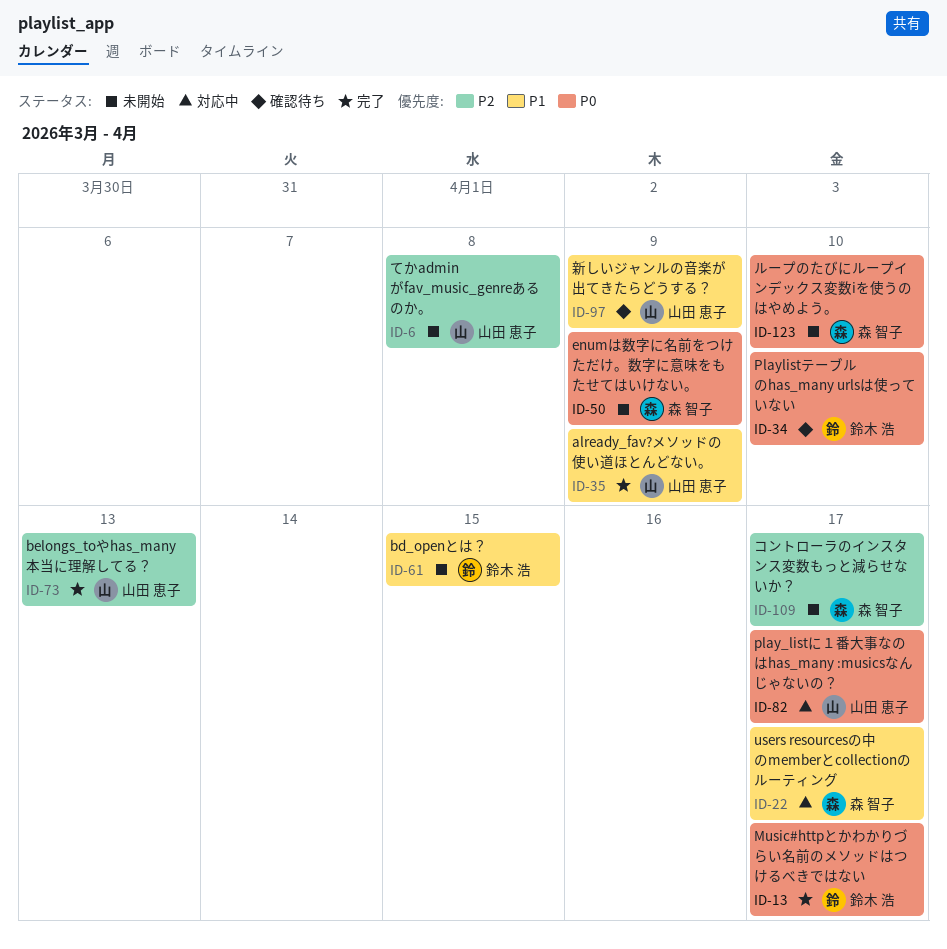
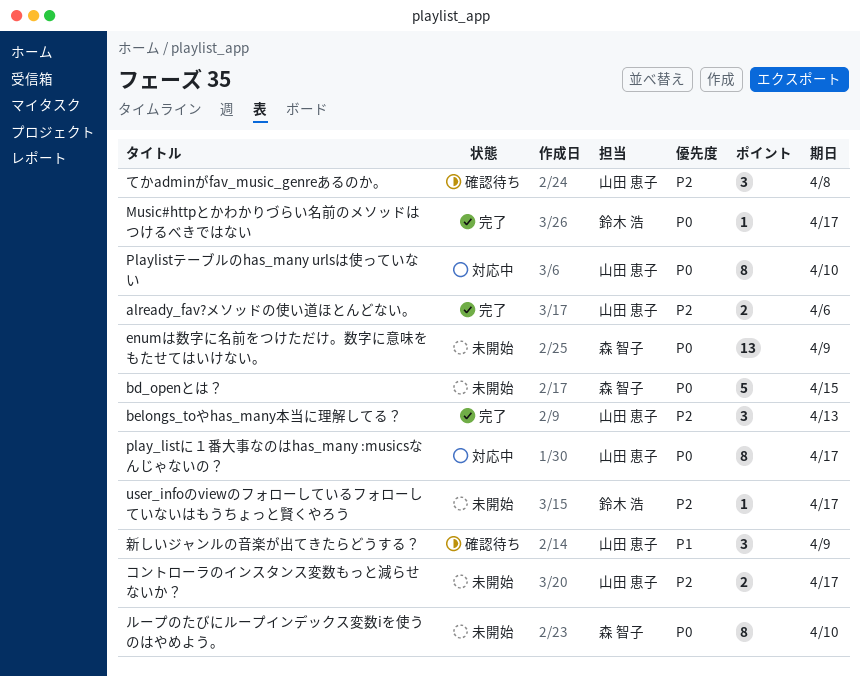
already_fav?メソッドの使い道ほとんどない。, priority: P1 -> P2
already_fav?メソッドの使い道ほとんどない。, due: Apr 9 -> Apr 6
bd_openとは？, owner: 鈴木 浩 -> 森 智子
bd_openとは？, priority: P1 -> P0
Playlistテーブルのhas_many urlsは使っていない, status: 確認待ち -> 対応中
Playlistテーブルのhas_many urlsは使っていない, owner: 鈴木 浩 -> 山田 恵子
user_infoのviewのフォローしているフォローしていないはもうちょっと賢くやろう: none -> present
users resourcesの中のmemberとcollectionのルーティング: present -> none
てかadminがfav_music_genreあるのか。, status: 未開始 -> 確認待ち
コントローラのインスタンス変数もっと減らせないか？, owner: 森 智子 -> 山田 恵子

